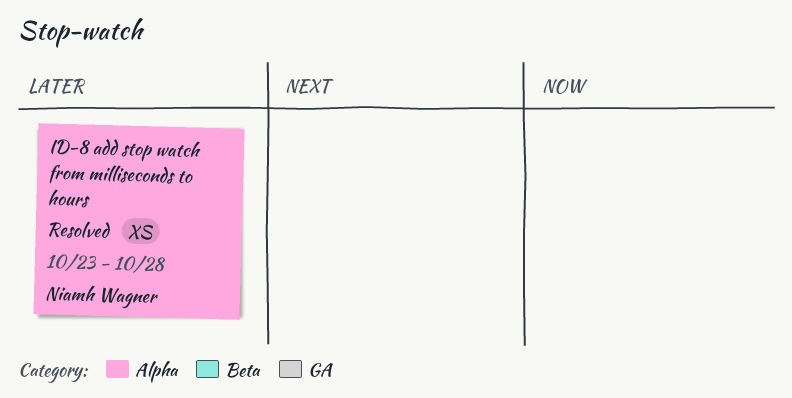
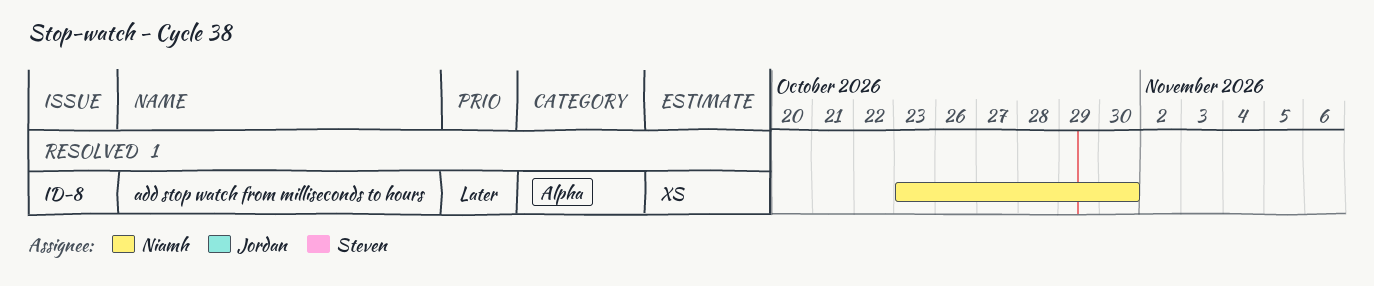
ID-8, due: Oct 28 -> Oct 30

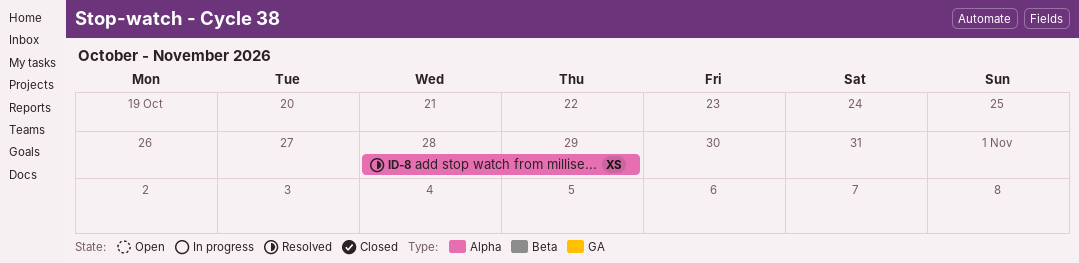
ID-8, start: Oct 23 -> Oct 28
ID-8, due: Oct 30 -> Oct 29

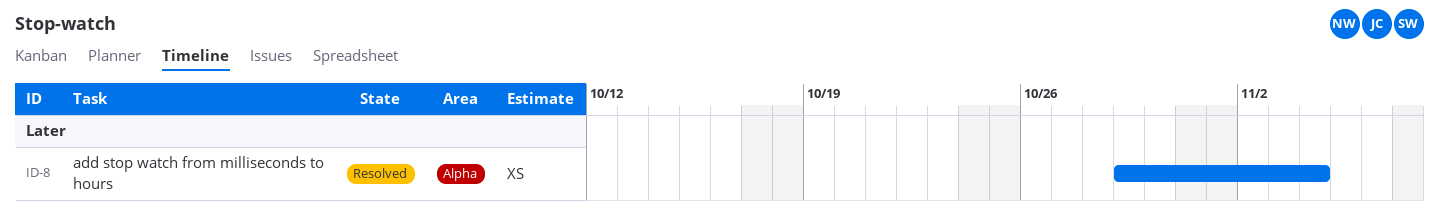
ID-8, start: Oct 28 -> Oct 29
ID-8, due: Oct 29 -> Nov 4

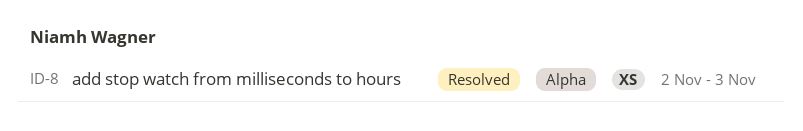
ID-8, start: Oct 29 -> Nov 2
ID-8, due: Nov 4 -> Nov 3

